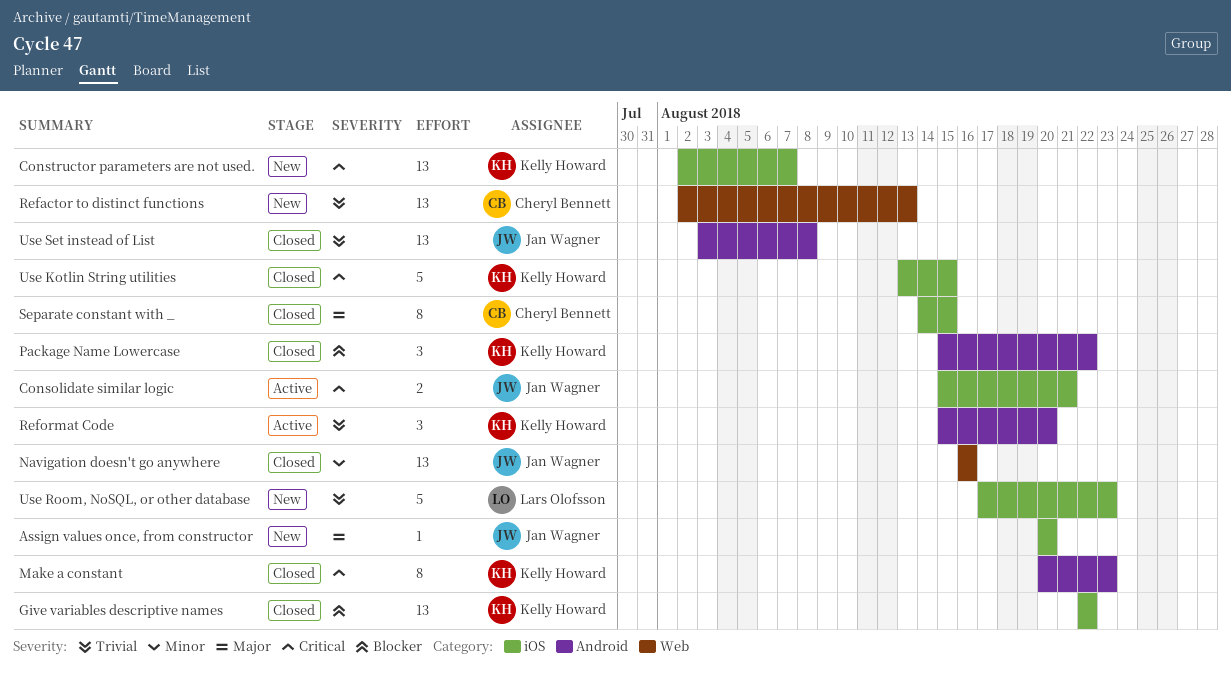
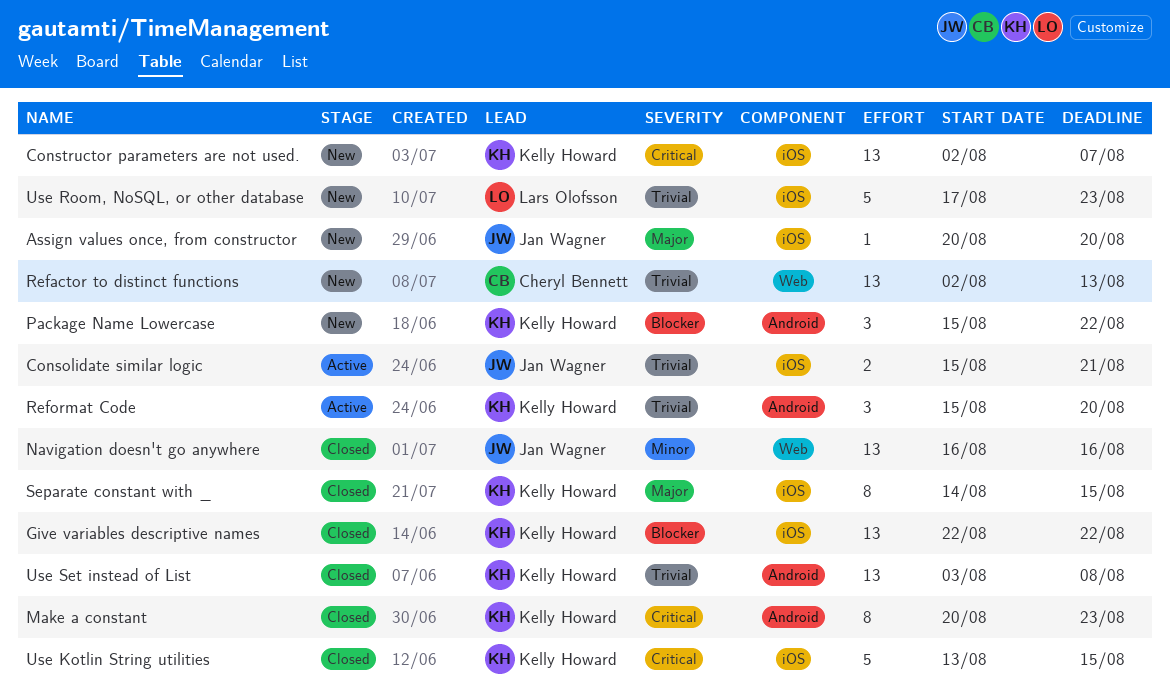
Consolidate similar logic, priority: Critical -> Trivial
Package Name Lowercase, status: Closed -> New
Separate constant with _, owner: Cheryl Bennett -> Kelly Howard
Use Set instead of List, owner: Jan Wagner -> Kelly Howard

